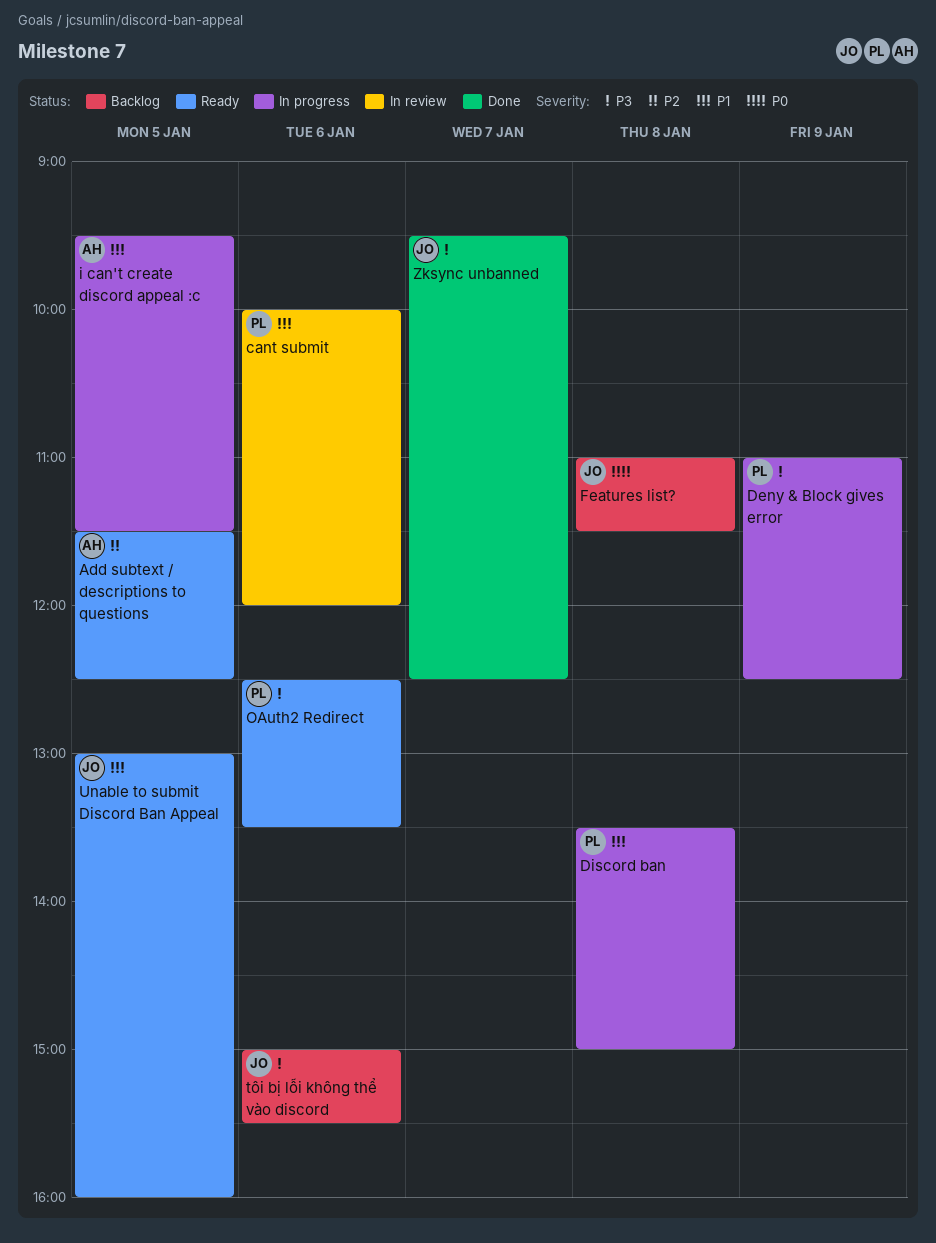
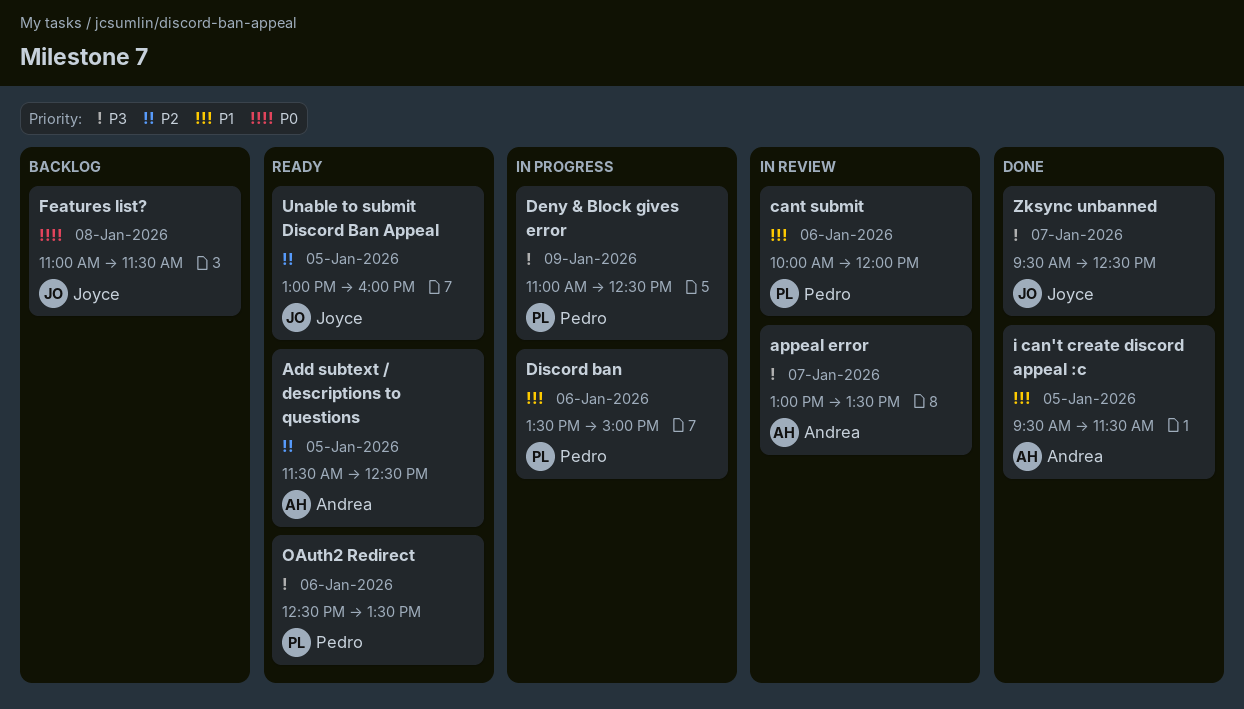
appeal error: none -> present
Discord ban, day: Jan 8 -> Jan 6
i can't create discord appeal :c, status: In progress -> Done
tôi bị lỗi không thể vào discord: present -> none
Unable to submit Discord Ban Appeal, priority: P1 -> P2

